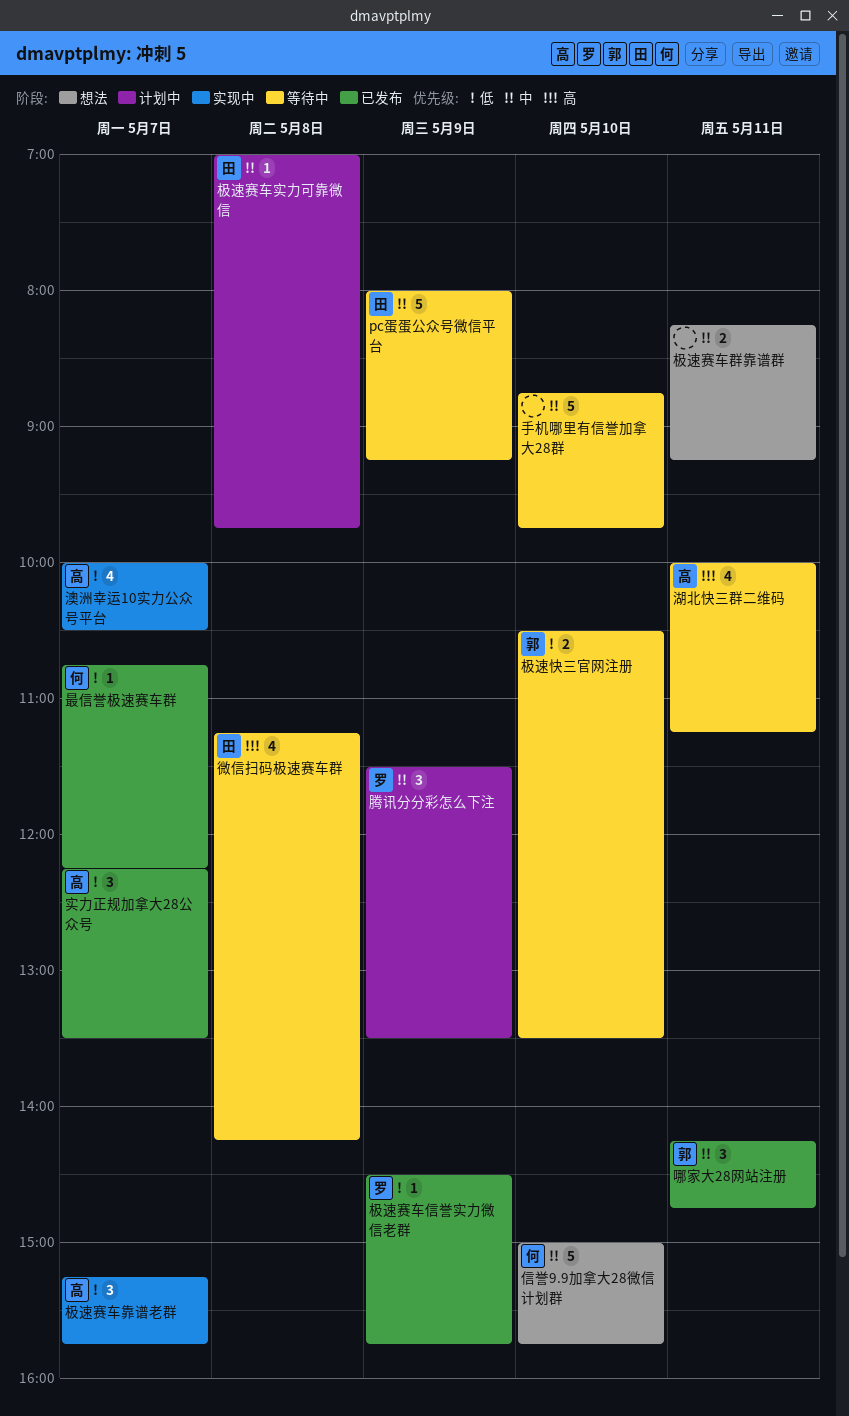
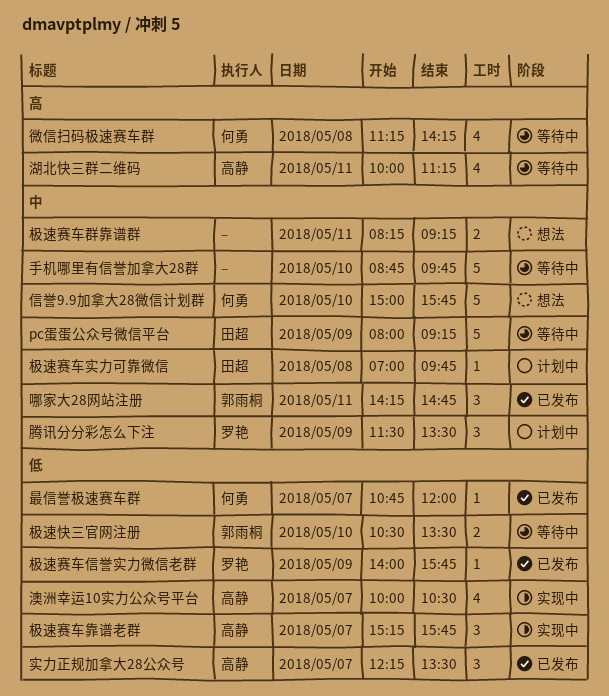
微信扫码极速赛车群, owner: 田超 -> 何勇
最信誉极速赛车群, ends: 12:15 -> 12:00
极速赛车信誉实力微信老群, begins: 14:30 -> 14:00

